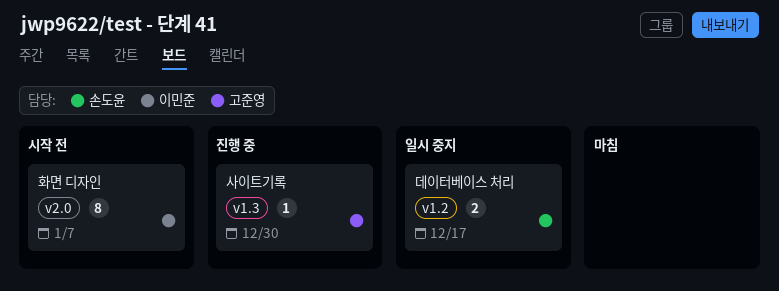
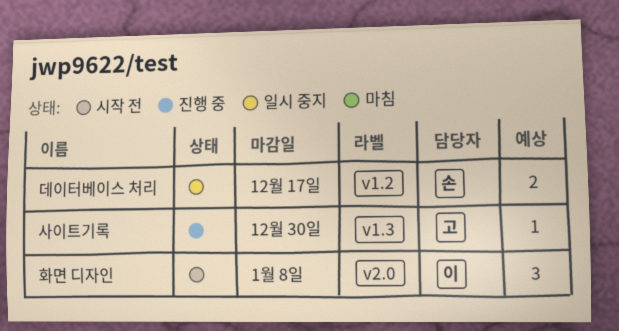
화면 디자인, estimate: 8 -> 3
화면 디자인, due: Jan 7 -> Jan 8

